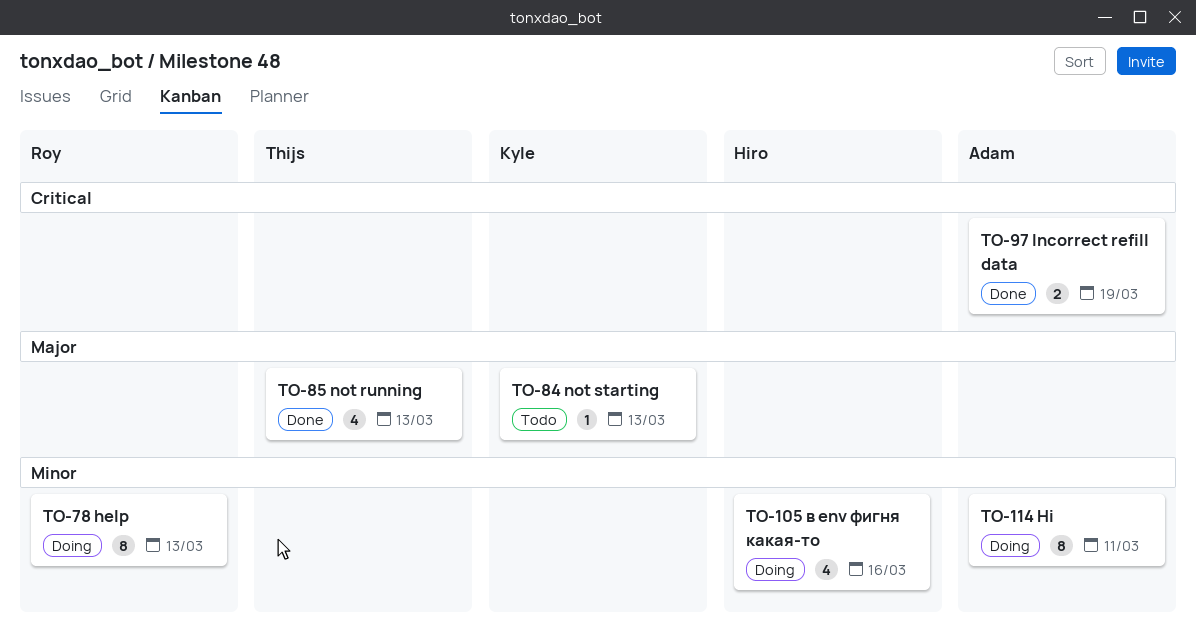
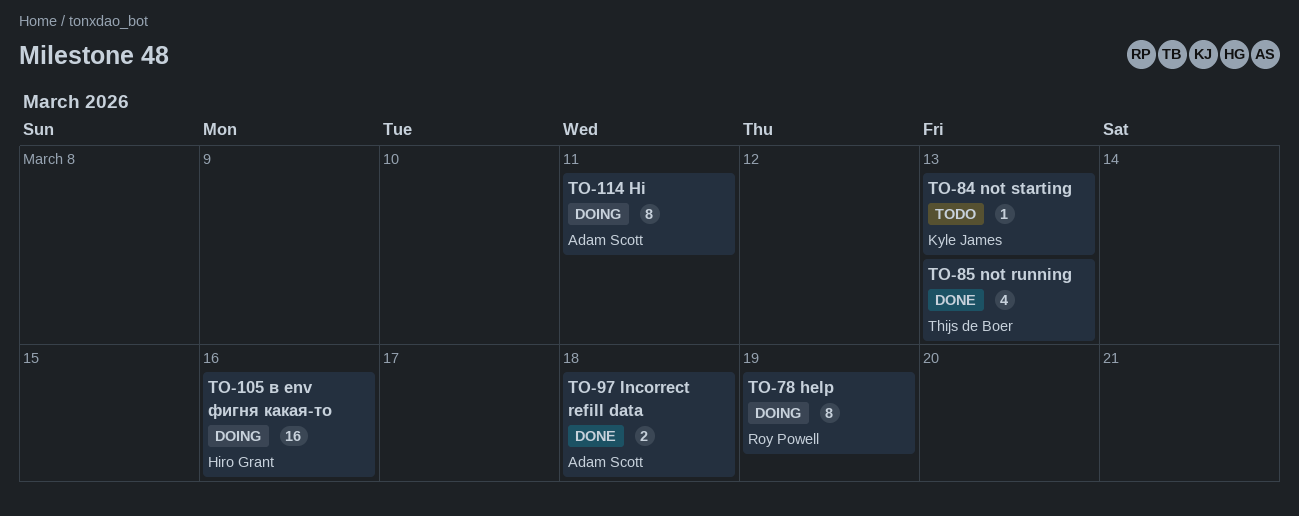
TO-78, due: Mar 13 -> Mar 19
TO-97, due: Mar 19 -> Mar 18
TO-105, estimate: 4 -> 16

